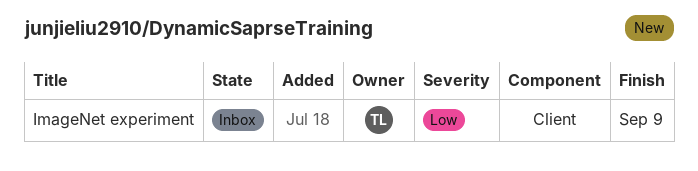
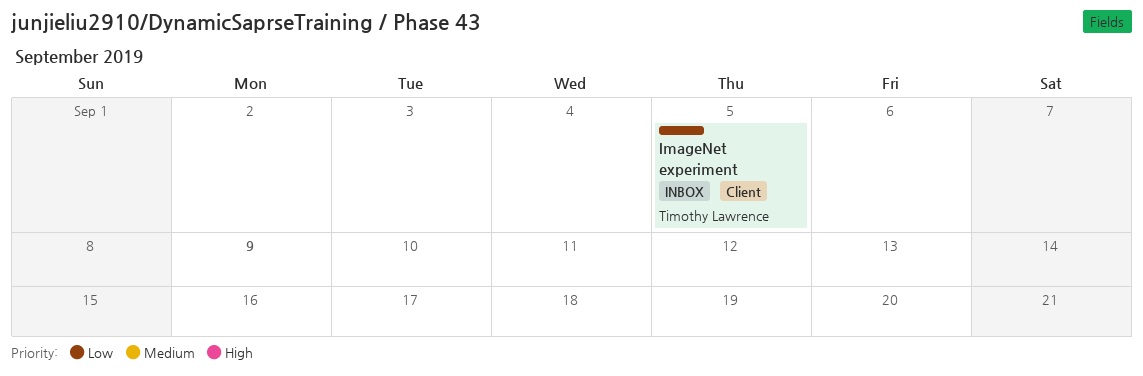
ImageNet experiment, due: Sep 9 -> Sep 5

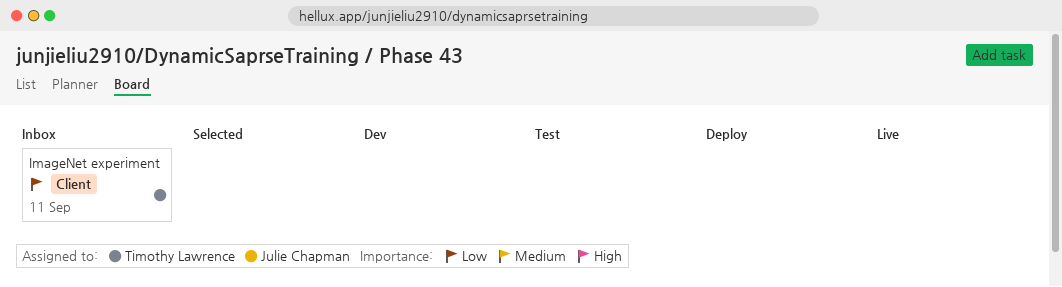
ImageNet experiment, due: Sep 5 -> Sep 11

